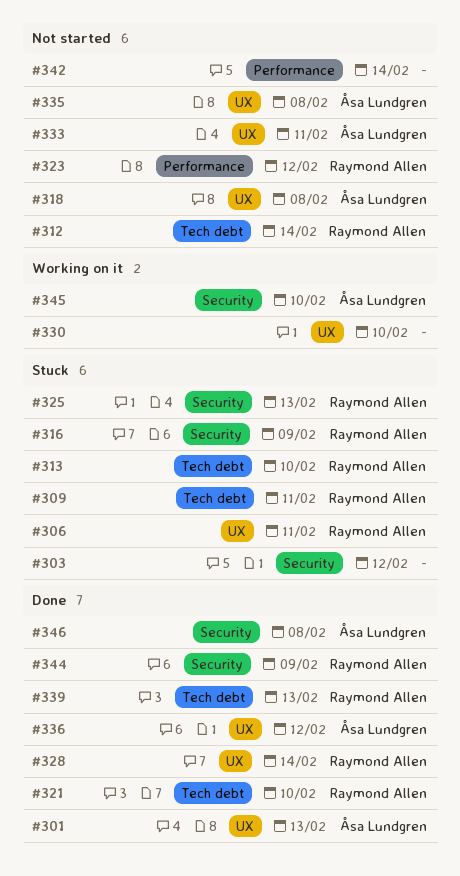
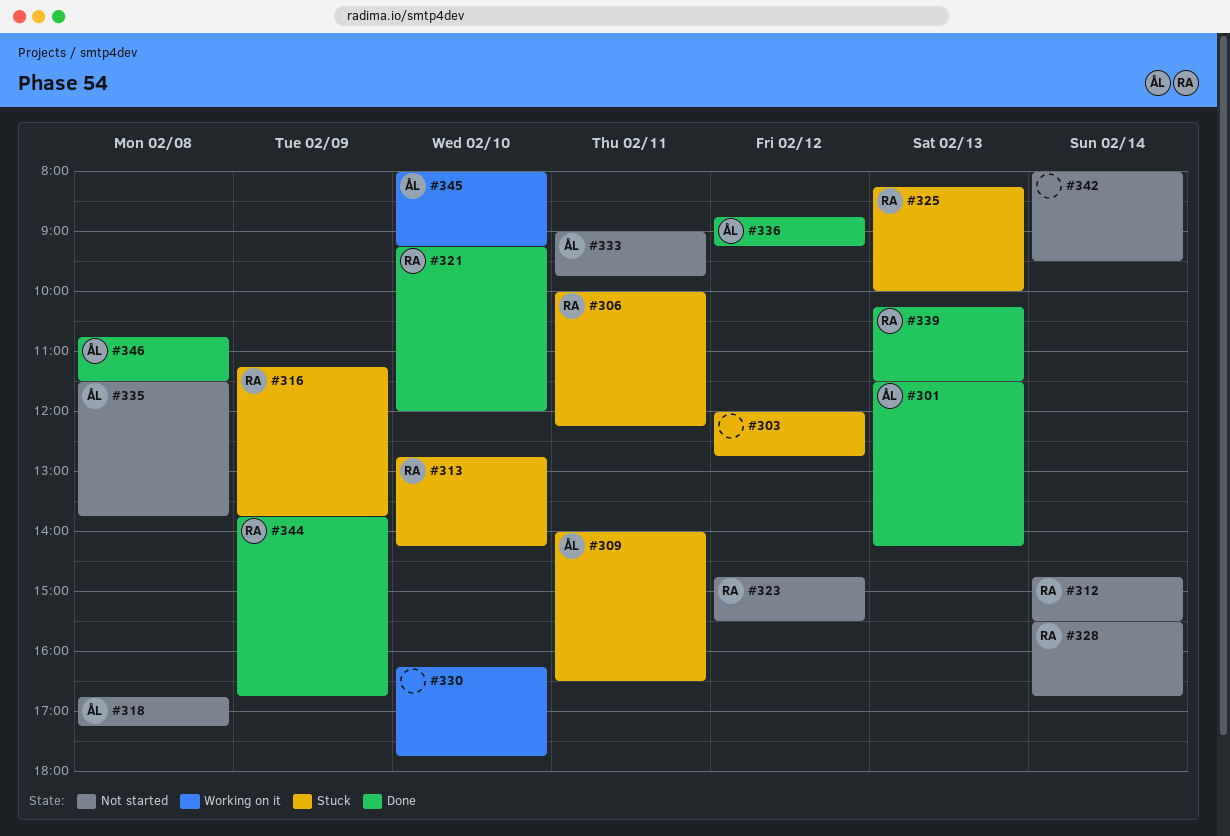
#309, owner: Raymond Allen -> Åsa Lundgren
#328, status: Done -> Not started

